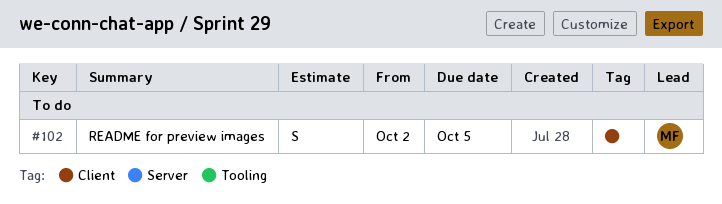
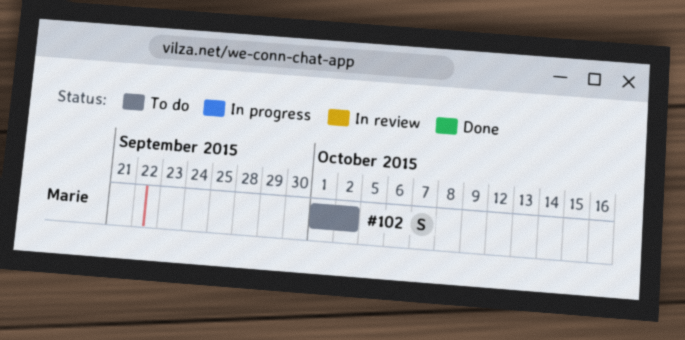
#102, start: Oct 2 -> Oct 1
#102, due: Oct 5 -> Oct 2

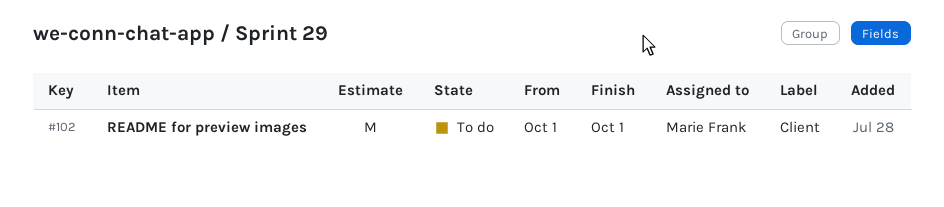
#102, estimate: S -> M
#102, due: Oct 2 -> Oct 1

